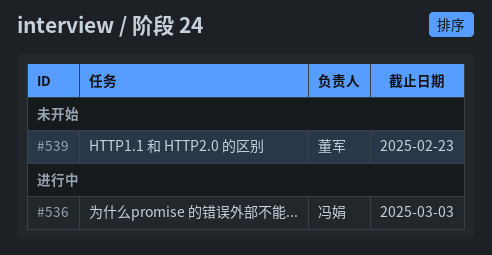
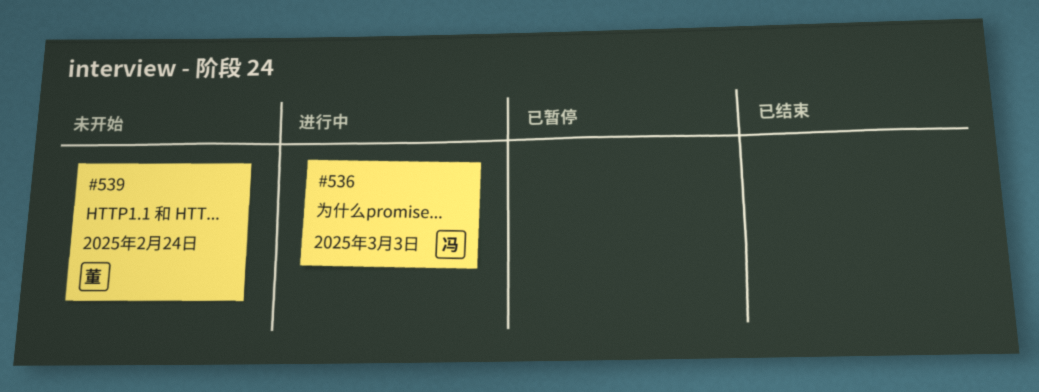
#539, due: Feb 23 -> Feb 24

